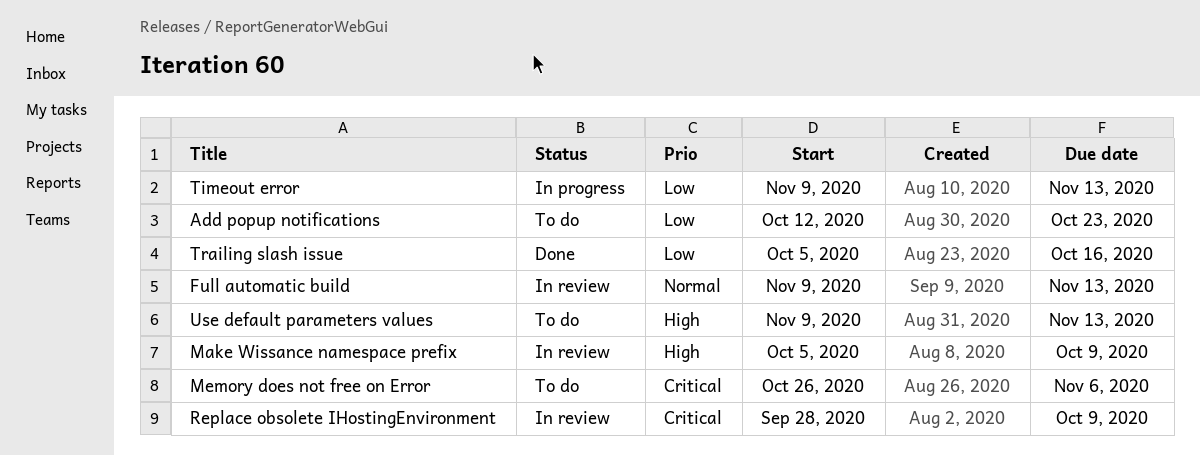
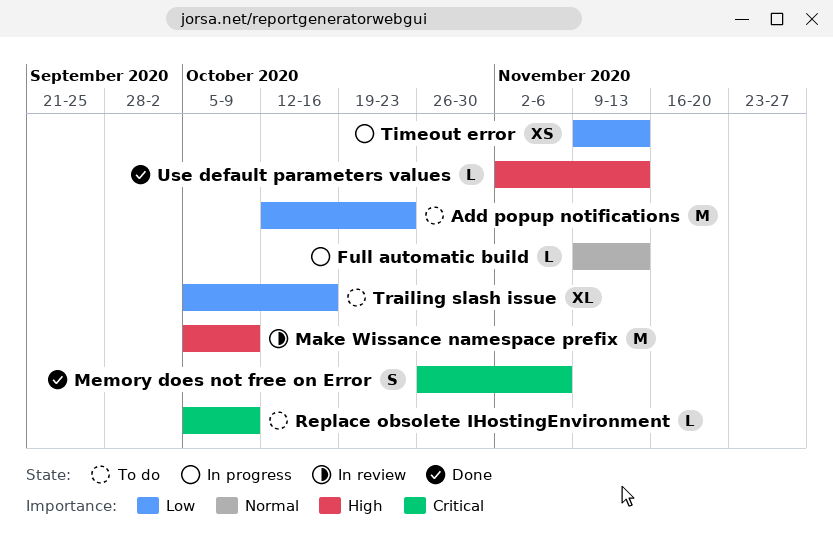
Full automatic build, status: In review -> In progress
Memory does not free on Error, status: To do -> Done
Replace obsolete IHostingEnvironment, status: In review -> To do
Replace obsolete IHostingEnvironment, start: Sep 28 -> Oct 5
Trailing slash issue, status: Done -> To do
Use default parameters values, status: To do -> Done
Use default parameters values, start: Nov 9 -> Nov 2

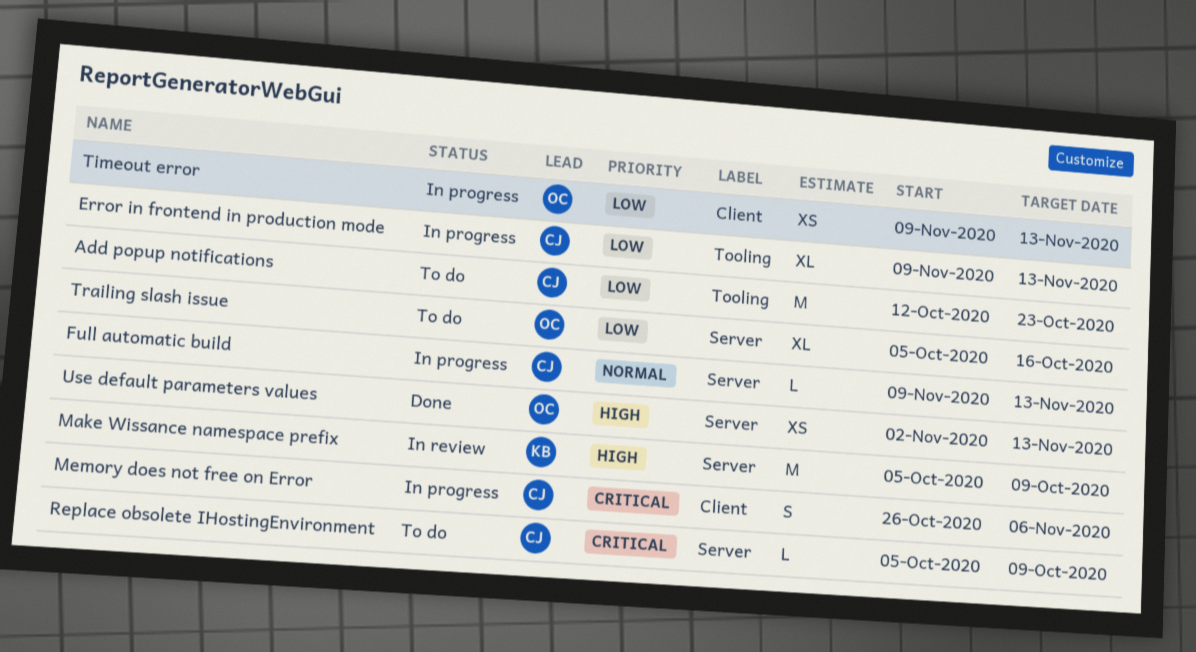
Error in frontend in production mode: none -> present
Memory does not free on Error, status: Done -> In progress
Use default parameters values, estimate: L -> XS

